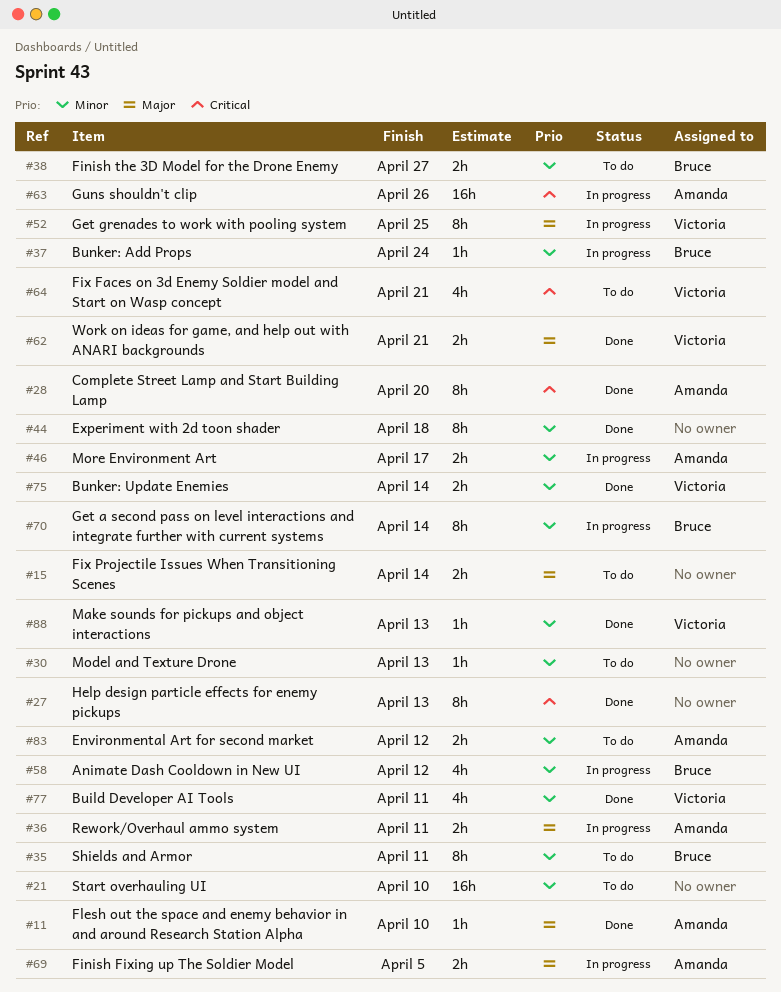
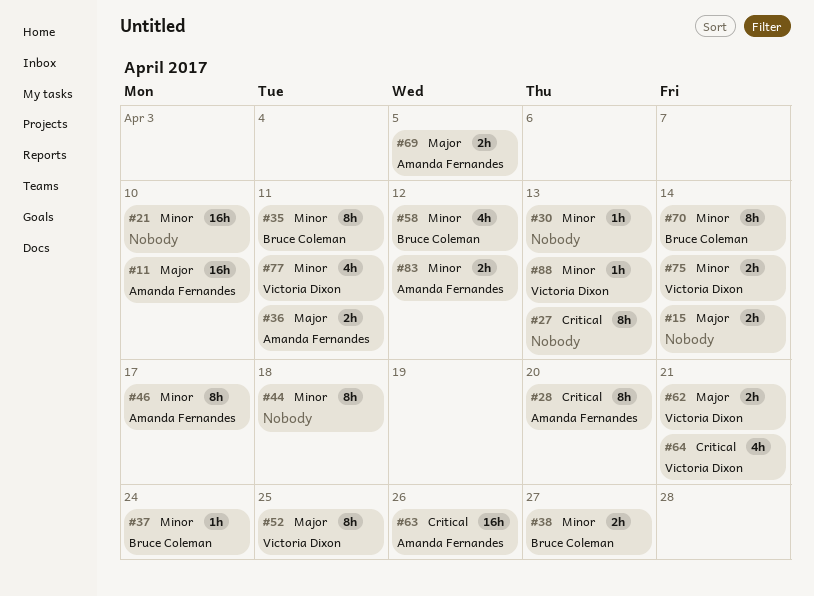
#11, estimate: 1h -> 16h
#46, estimate: 2h -> 8h

